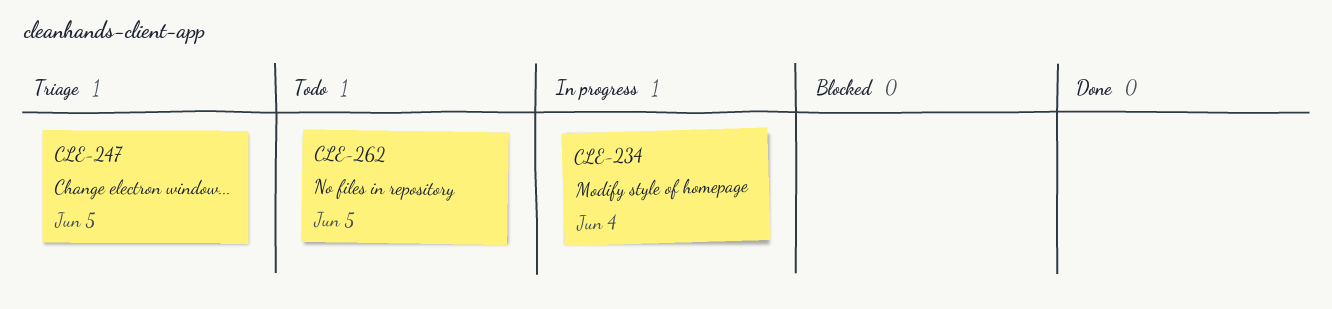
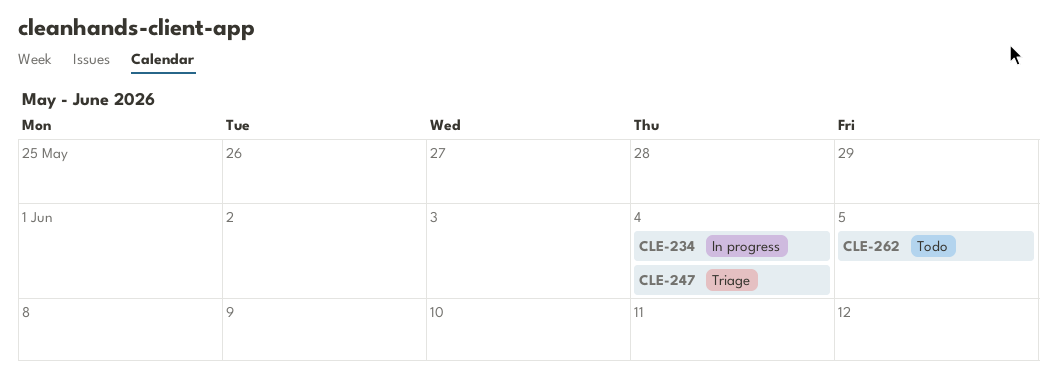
CLE-247, due: Jun 5 -> Jun 4

